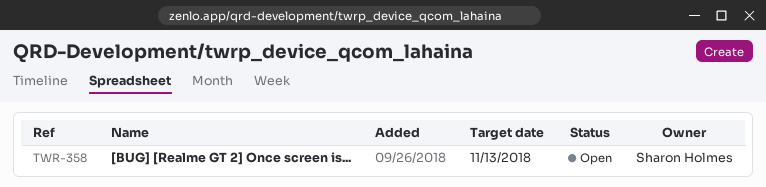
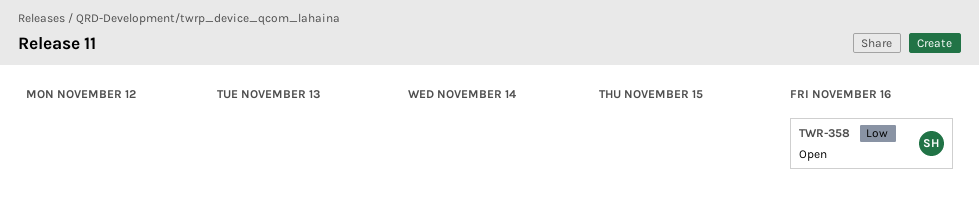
TWR-358, due: Nov 13 -> Nov 16

